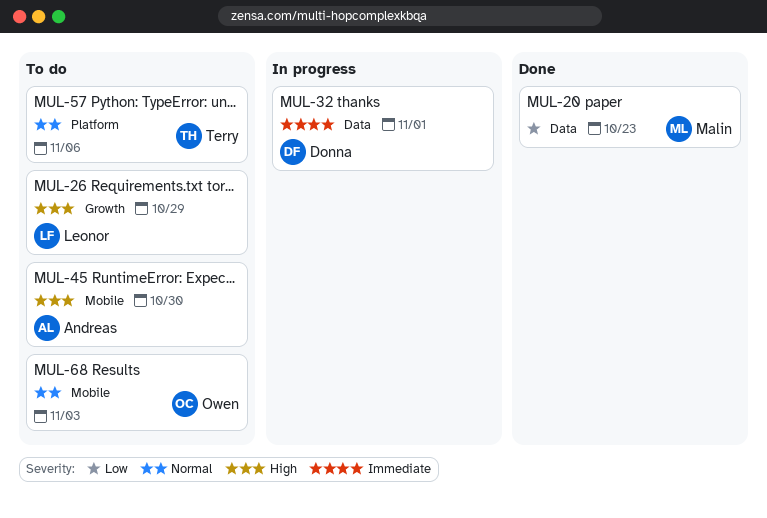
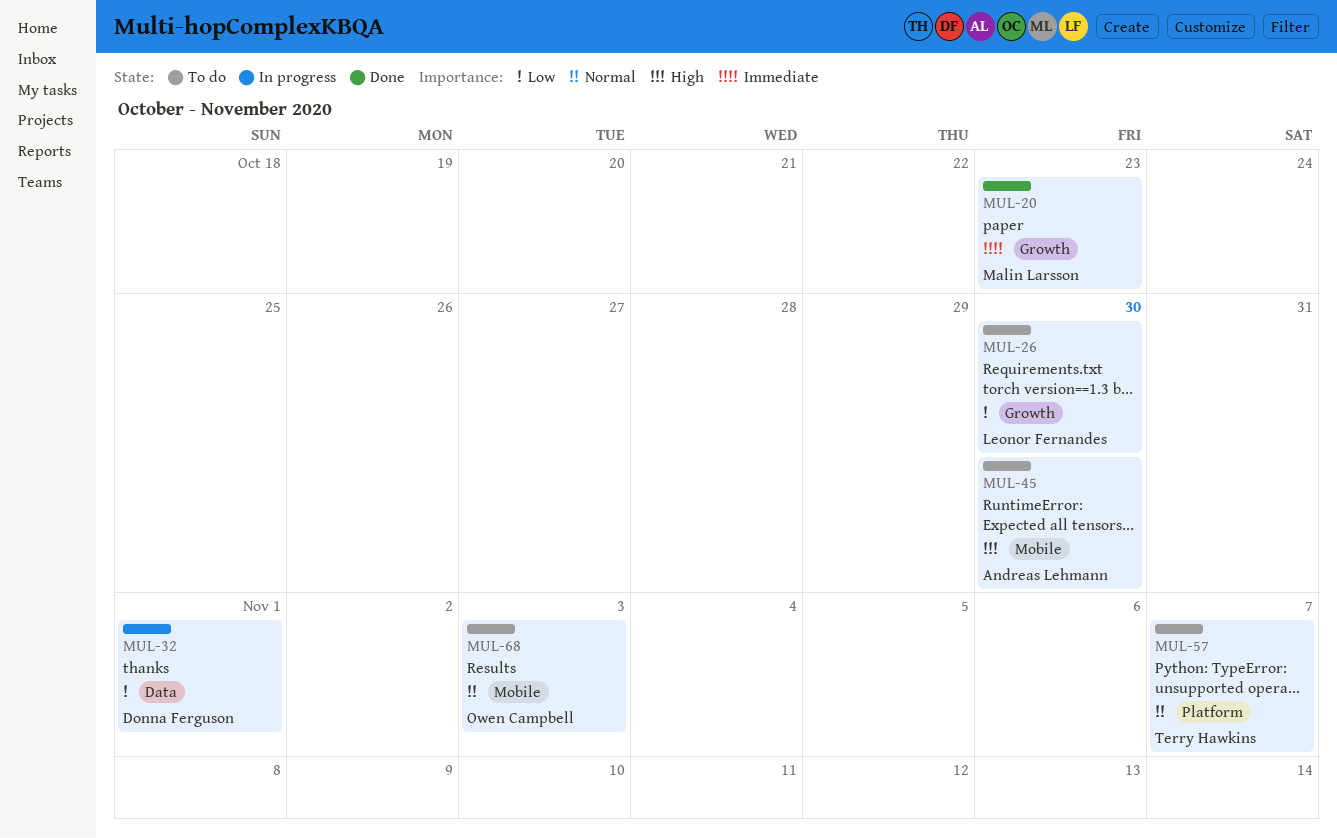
MUL-20, priority: Low -> Immediate
MUL-20, label: Data -> Growth
MUL-26, priority: High -> Low
MUL-26, due: Oct 29 -> Oct 30
MUL-32, priority: Immediate -> Low
MUL-57, due: Nov 6 -> Nov 7

